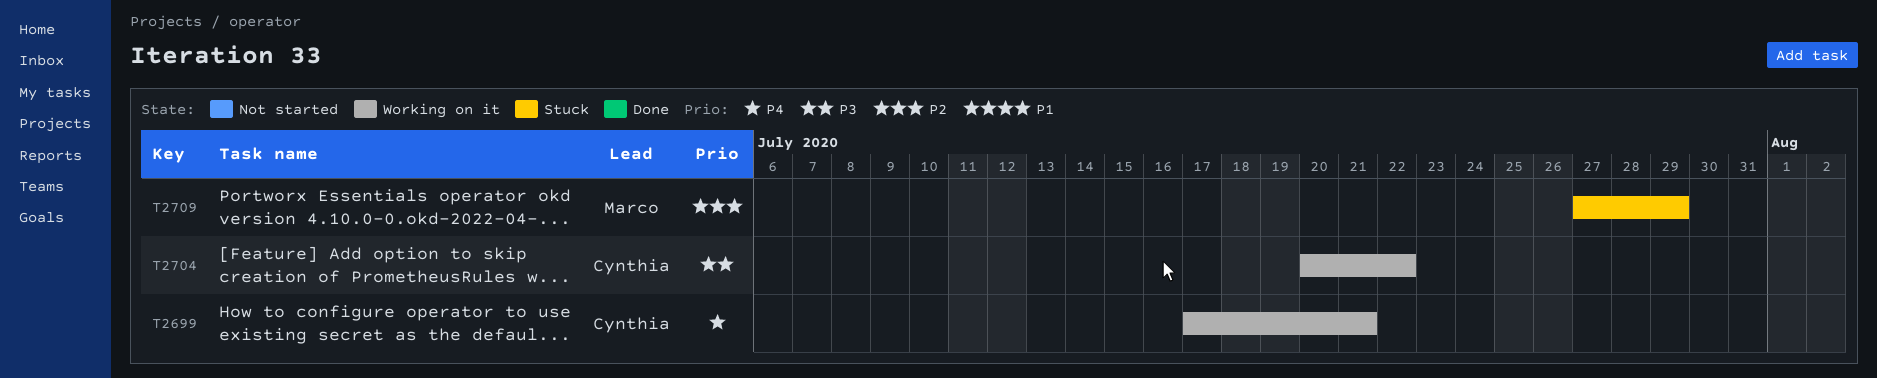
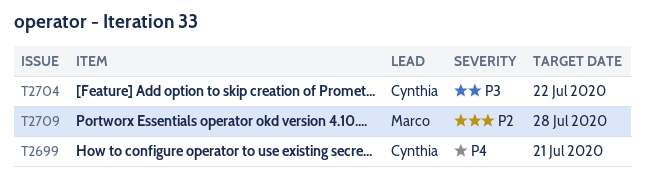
T2709, due: Jul 29 -> Jul 28

